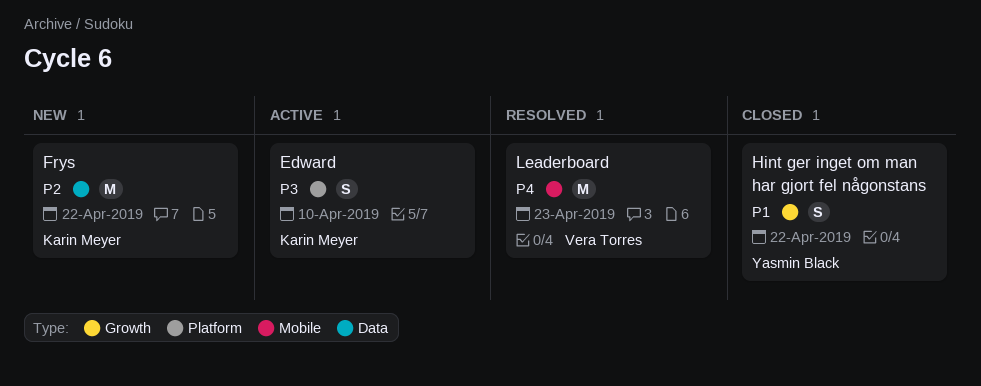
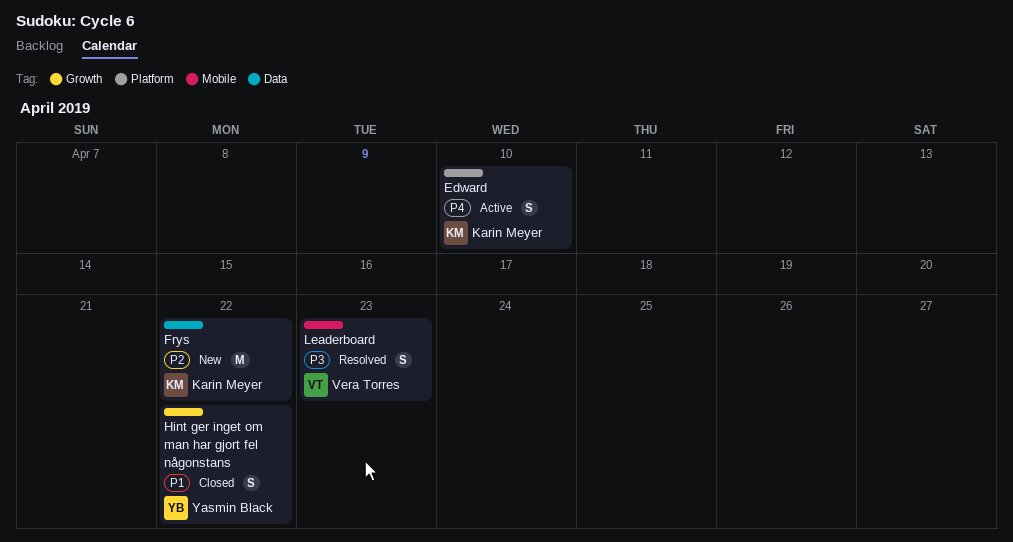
Edward, priority: P3 -> P4
Leaderboard, priority: P4 -> P3
Leaderboard, estimate: M -> S

